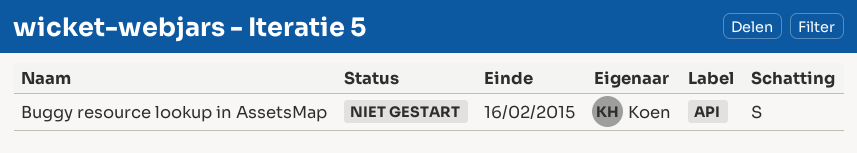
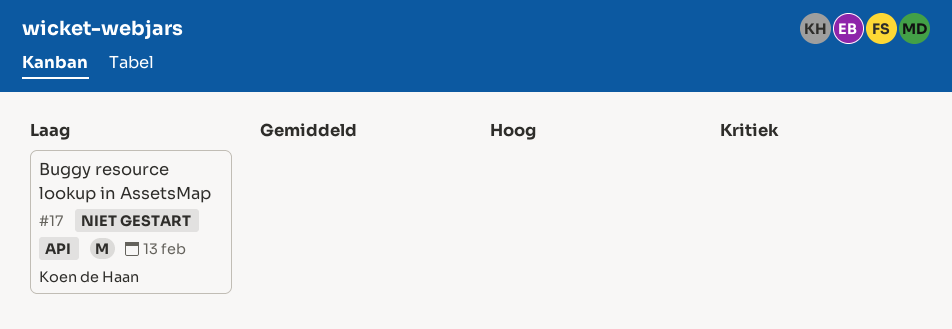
Buggy resource lookup in AssetsMap, estimate: S -> M
Buggy resource lookup in AssetsMap, due: Feb 16 -> Feb 13

